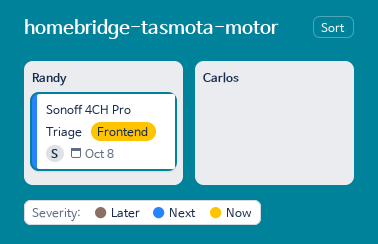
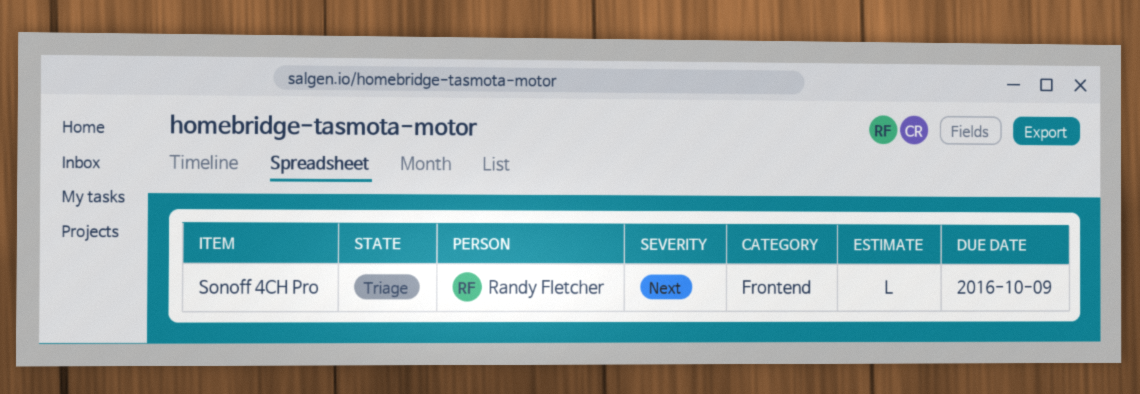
Sonoff 4CH Pro, estimate: S -> L
Sonoff 4CH Pro, due: Oct 8 -> Oct 9

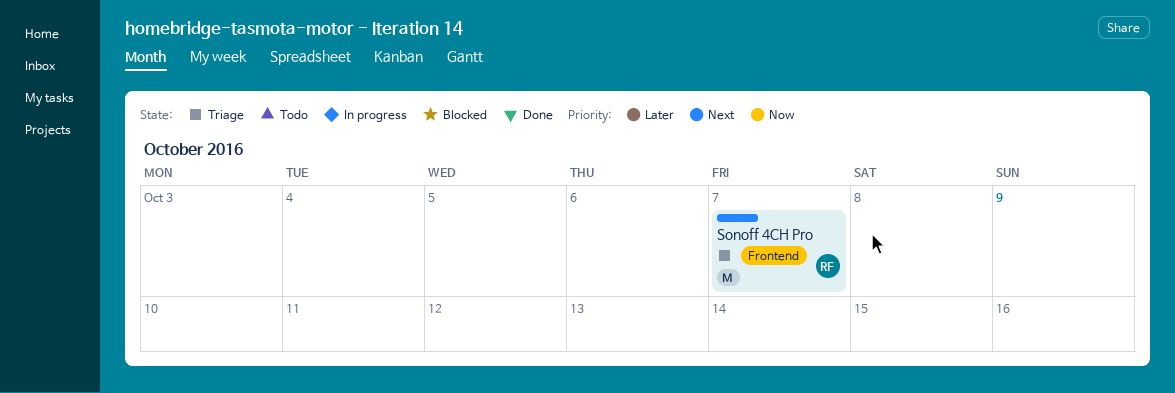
Sonoff 4CH Pro, estimate: L -> M
Sonoff 4CH Pro, due: Oct 9 -> Oct 7

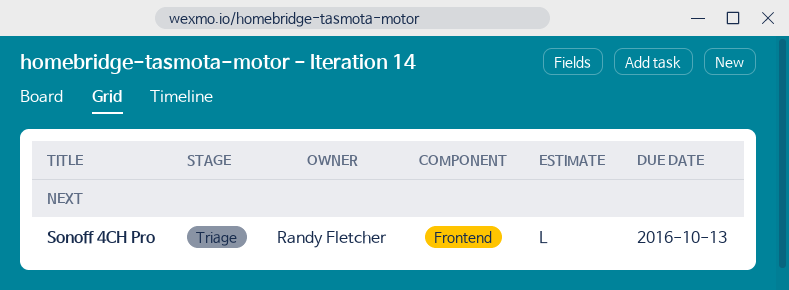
Sonoff 4CH Pro, estimate: M -> L
Sonoff 4CH Pro, due: Oct 7 -> Oct 13

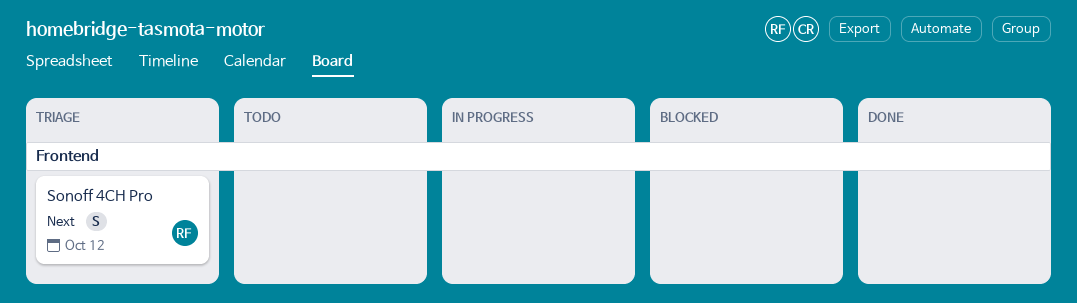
Sonoff 4CH Pro, estimate: L -> S
Sonoff 4CH Pro, due: Oct 13 -> Oct 12

